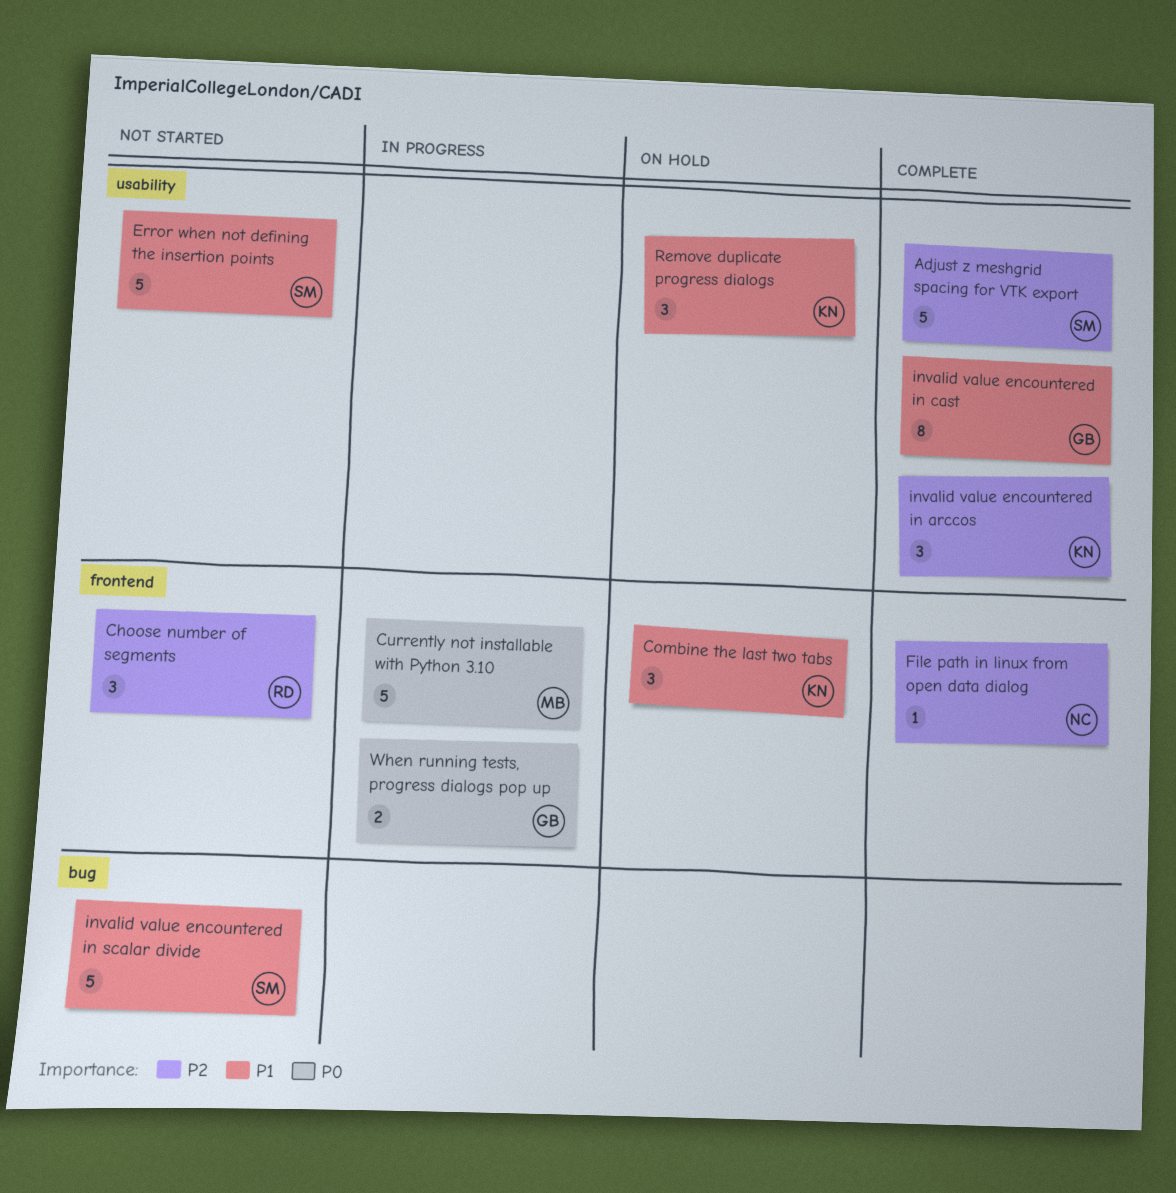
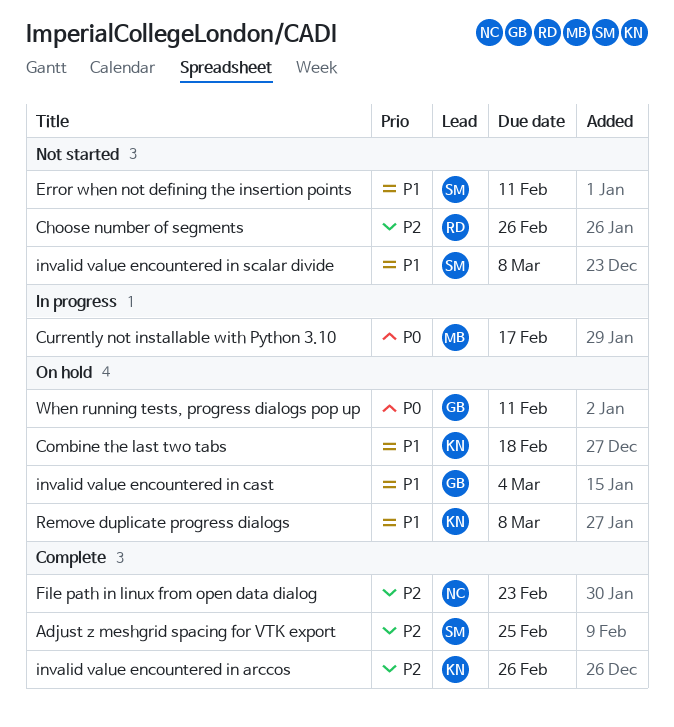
invalid value encountered in cast, status: Complete -> On hold
When running tests, progress dialogs pop up, status: In progress -> On hold

